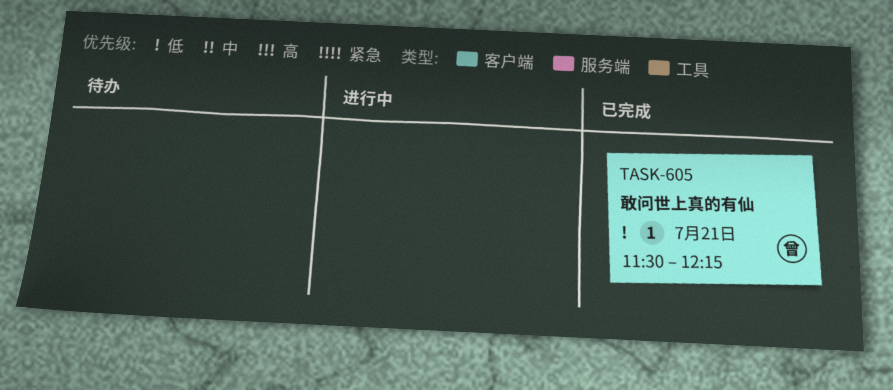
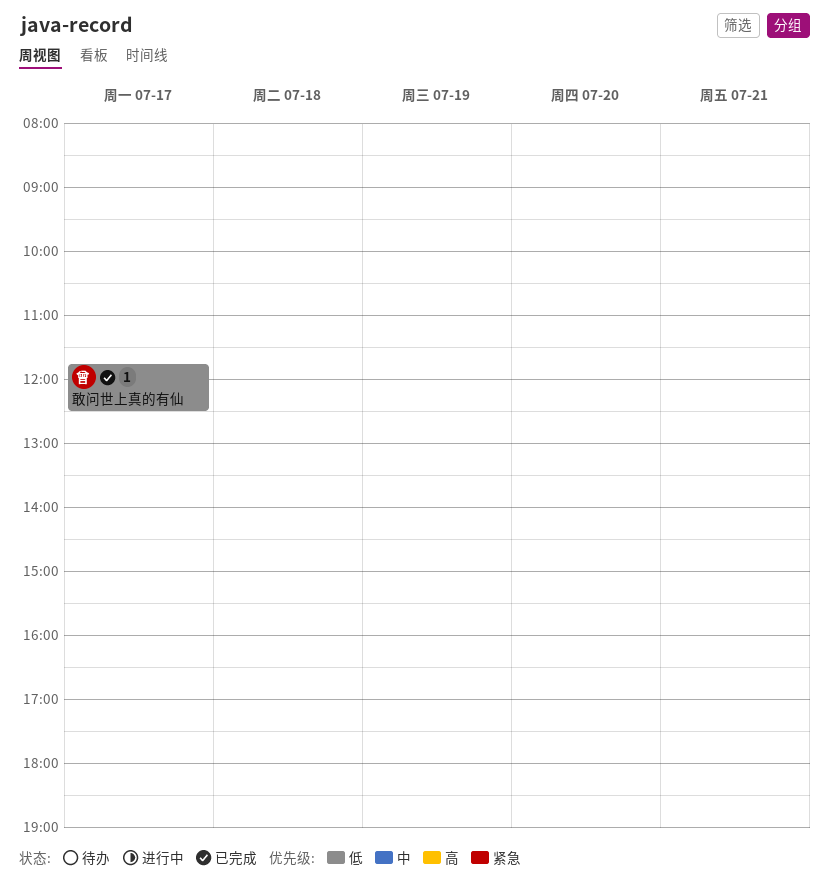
敢问世上真的有仙, day: Jul 21 -> Jul 17
敢问世上真的有仙, begins: 11:30 -> 11:45
敢问世上真的有仙, ends: 12:15 -> 12:30

